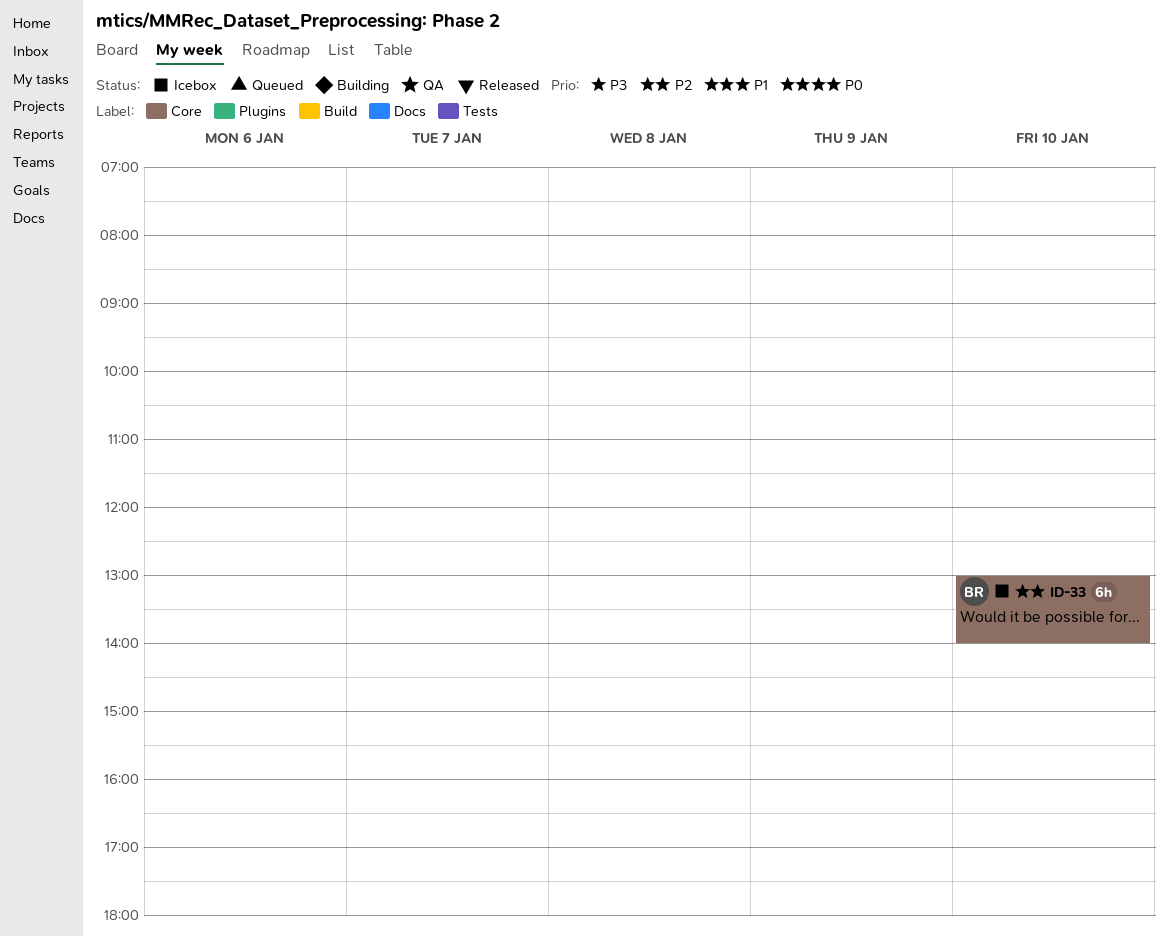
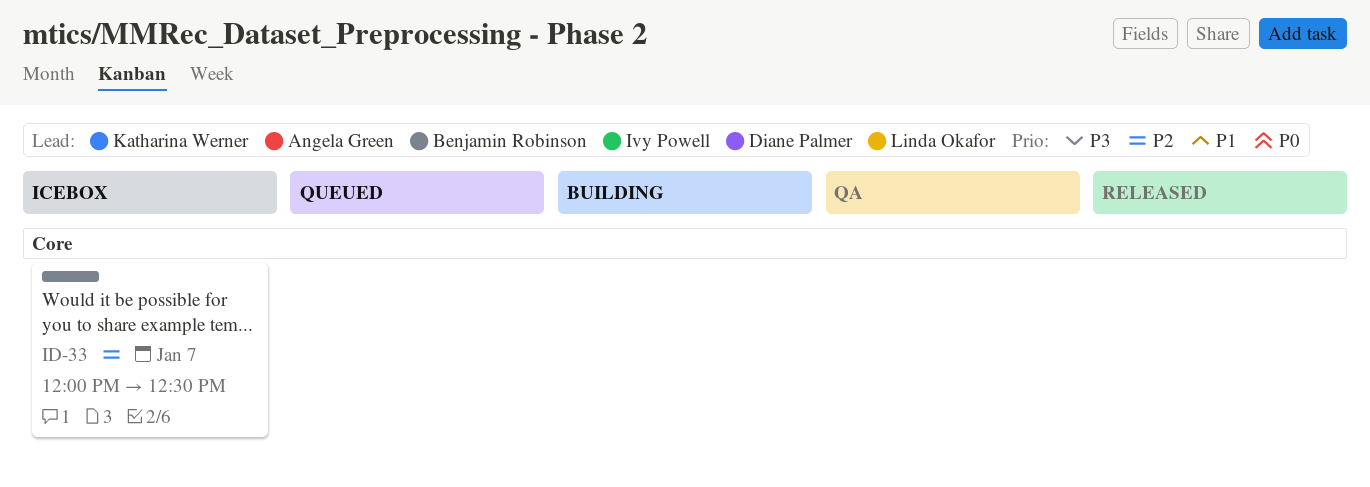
ID-33, day: Jan 10 -> Jan 7
ID-33, begins: 13:00 -> 12:00
ID-33, ends: 14:00 -> 12:30

